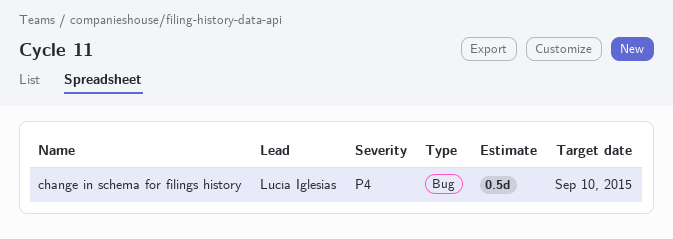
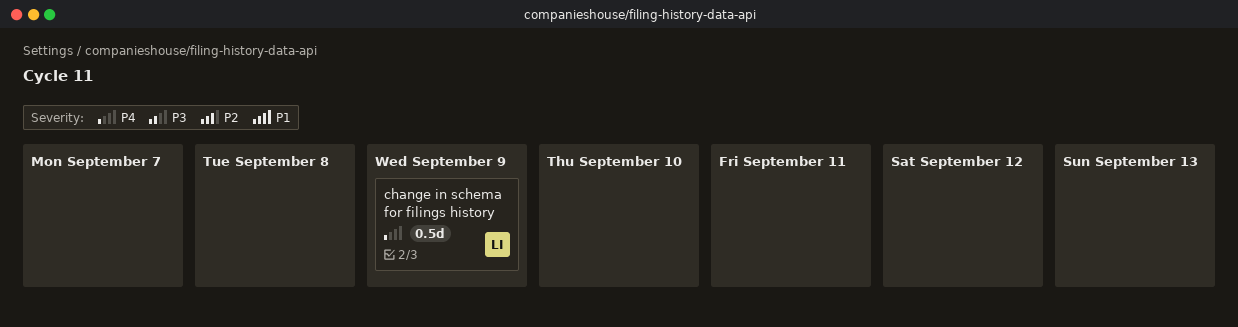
change in schema for filings history, due: Sep 10 -> Sep 9

